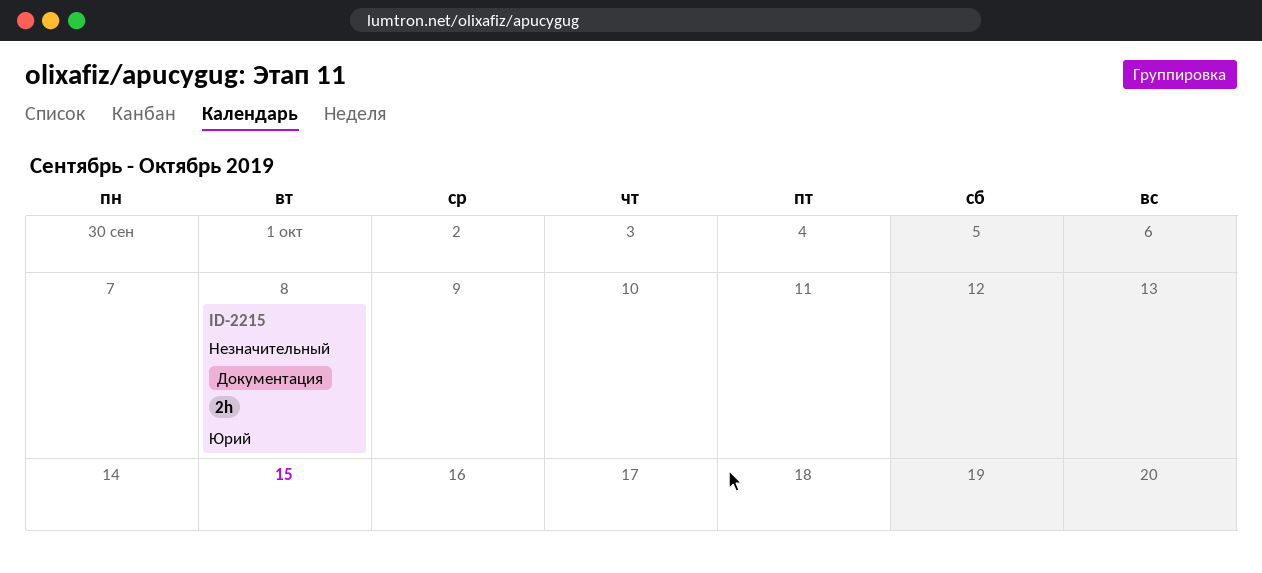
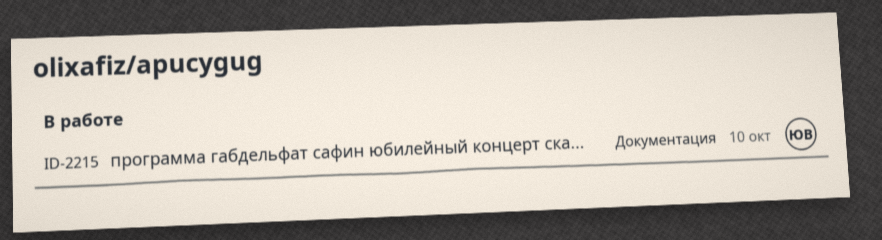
ID-2215, due: Oct 8 -> Oct 10

